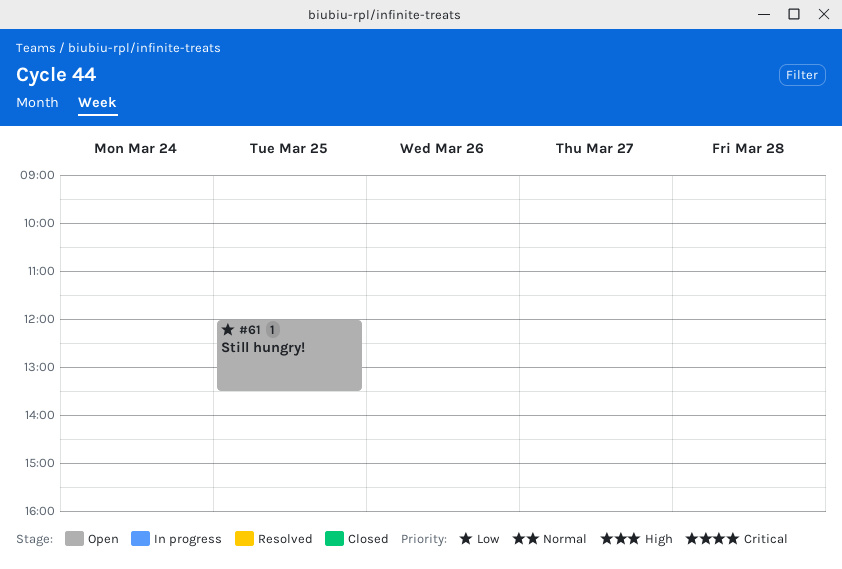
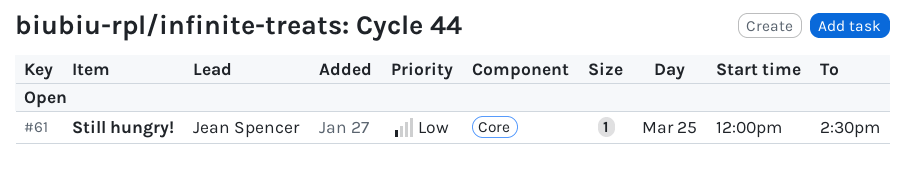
#61, ends: 13:30 -> 14:30

